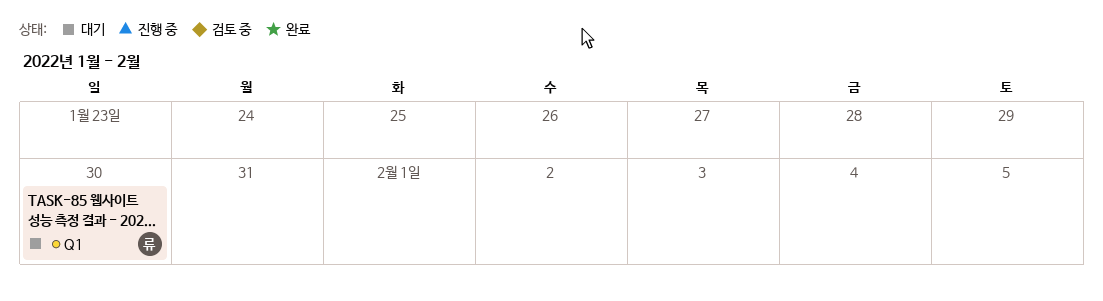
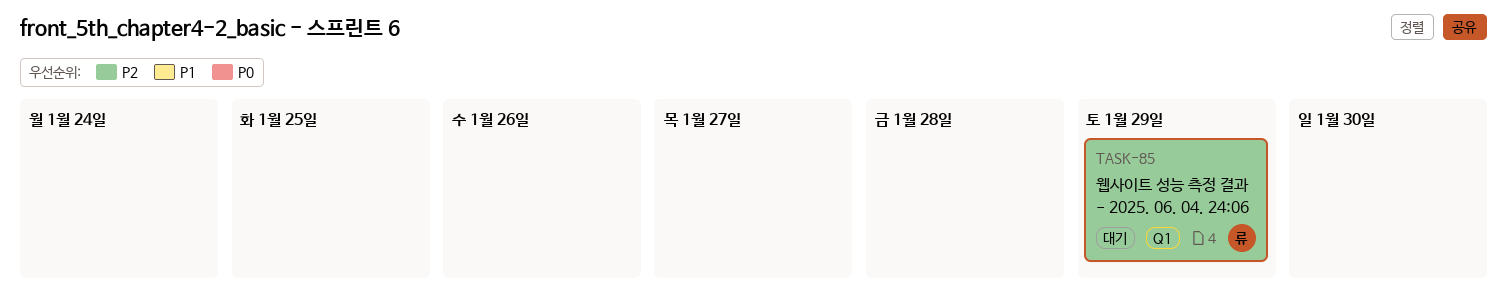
TASK-85, due: Jan 30 -> Jan 29

